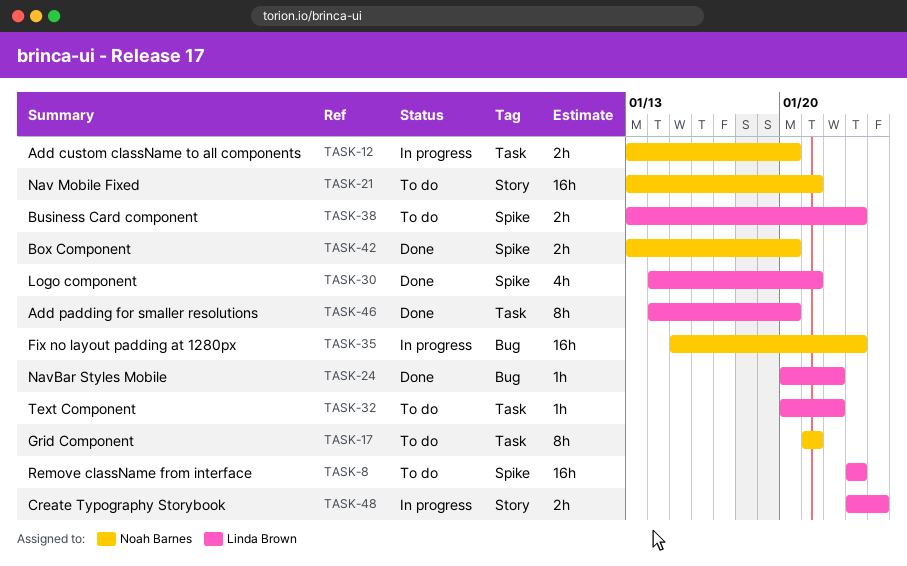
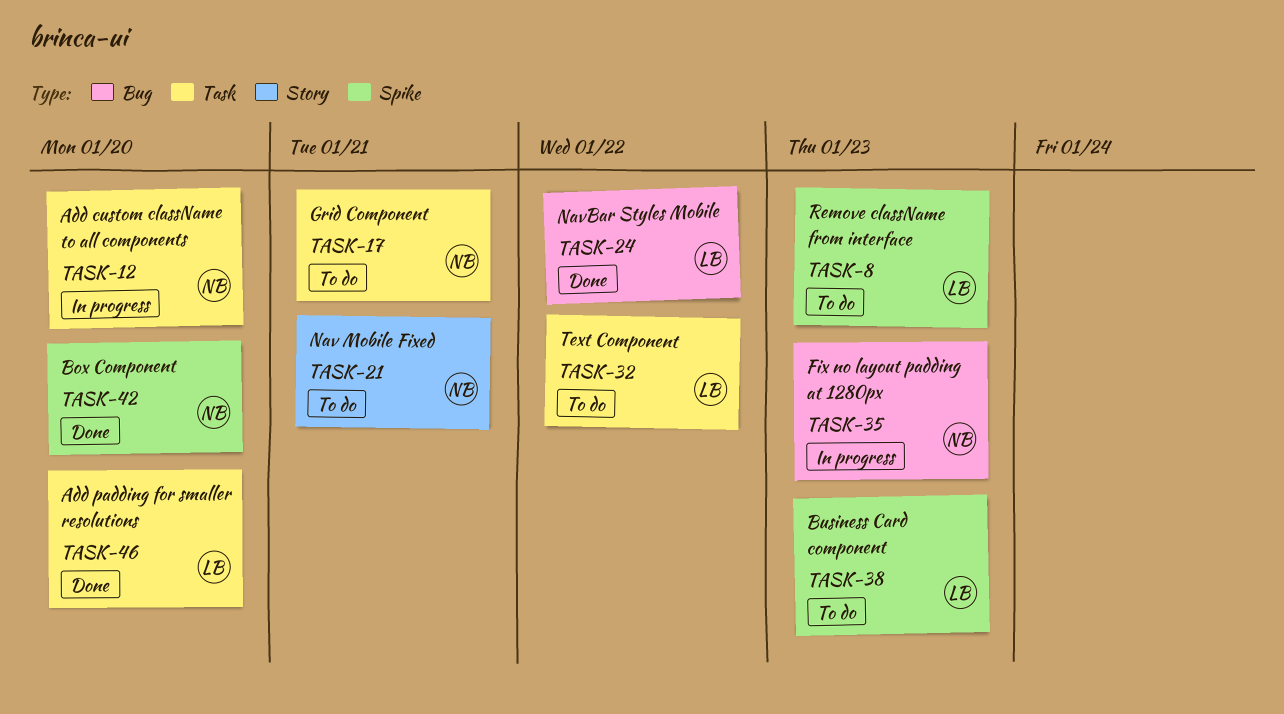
TASK-30: present -> none
TASK-48: present -> none

